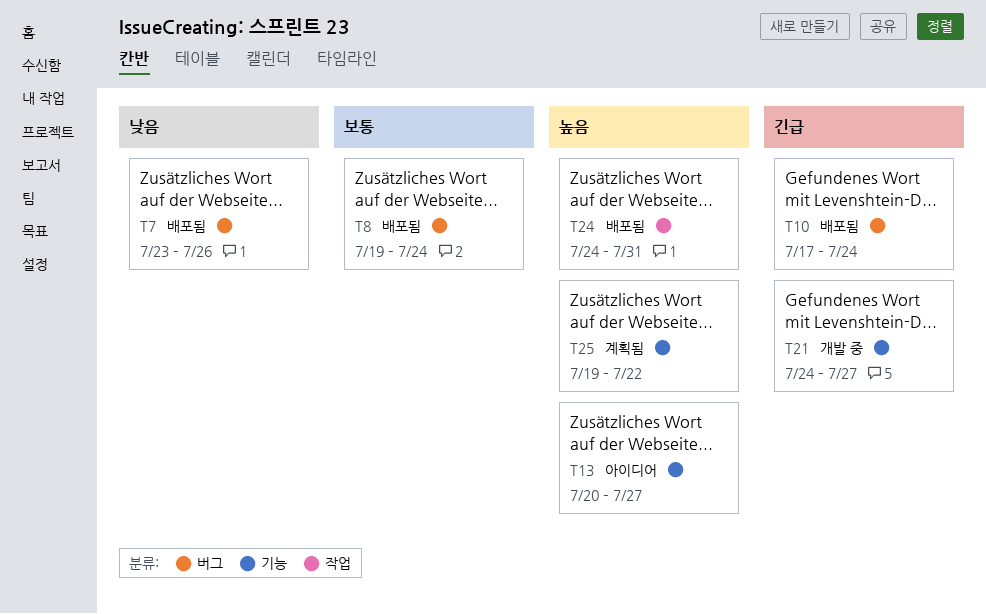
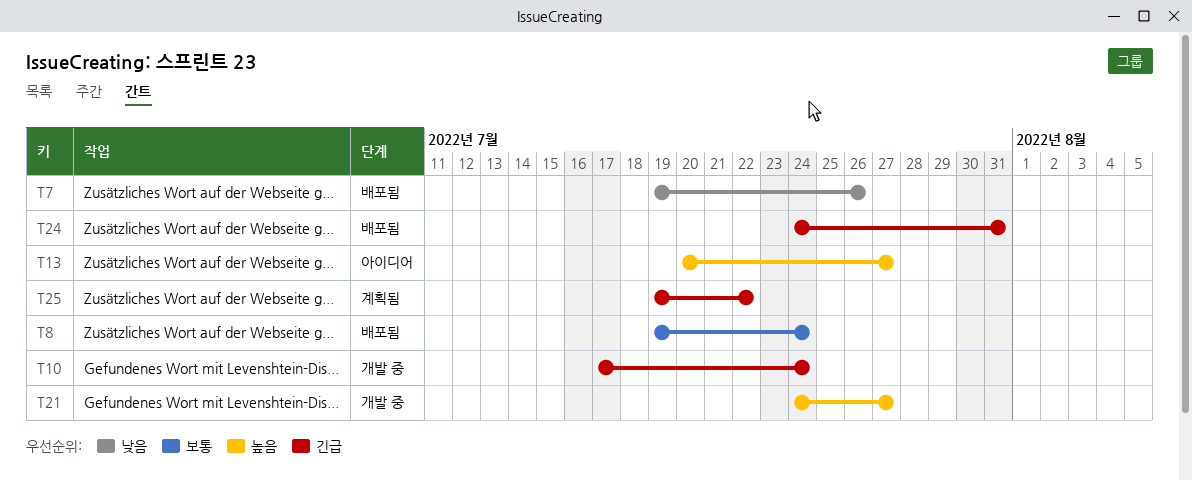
T7, start: Jul 23 -> Jul 19
T10, status: 배포됨 -> 개발 중
T21, priority: 긴급 -> 높음
T24, priority: 높음 -> 긴급
T25, priority: 높음 -> 긴급

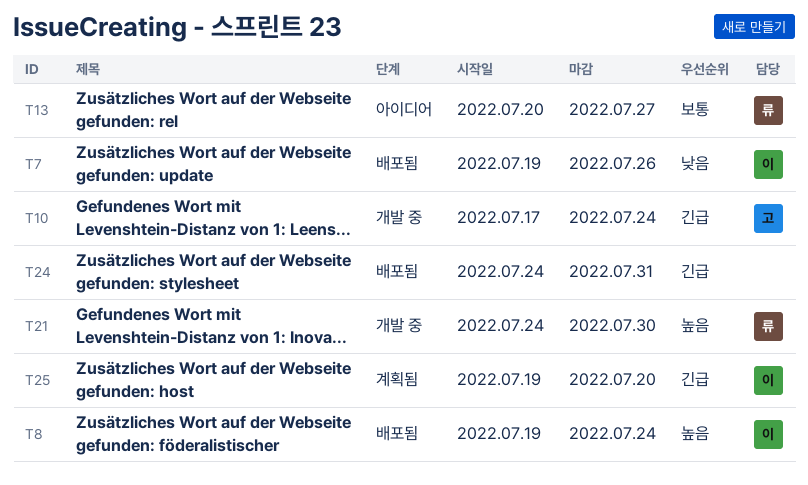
T8, priority: 보통 -> 높음
T13, priority: 높음 -> 보통
T21, due: Jul 27 -> Jul 30
T25, due: Jul 22 -> Jul 20

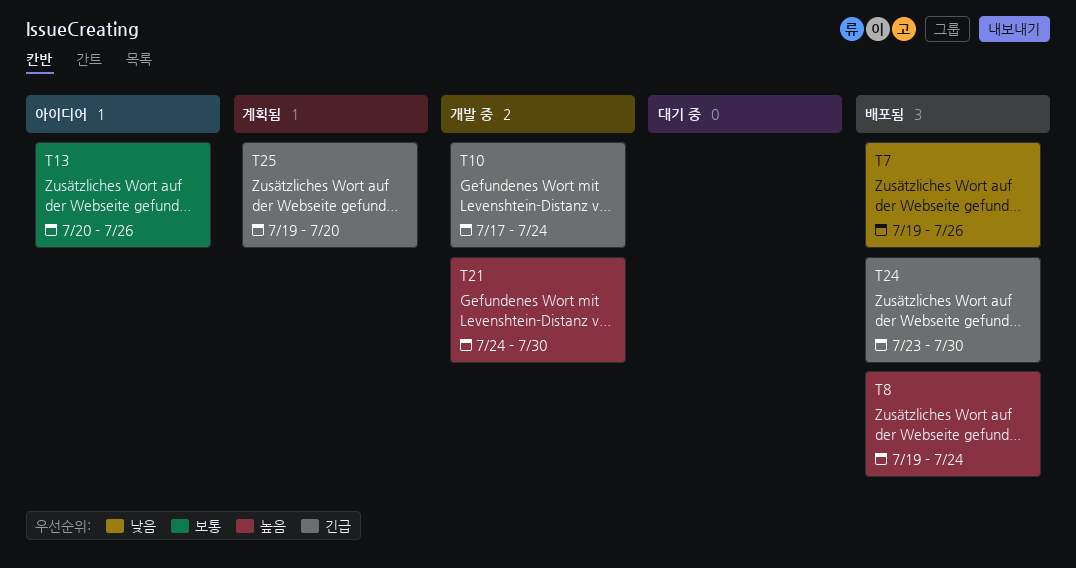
T13, due: Jul 27 -> Jul 26
T24, start: Jul 24 -> Jul 23
T24, due: Jul 31 -> Jul 30

